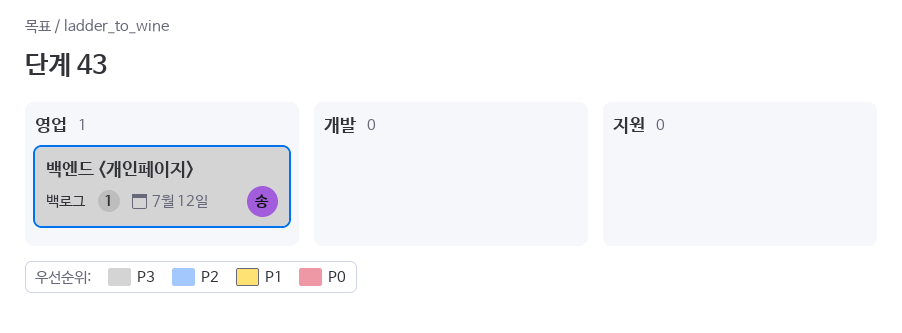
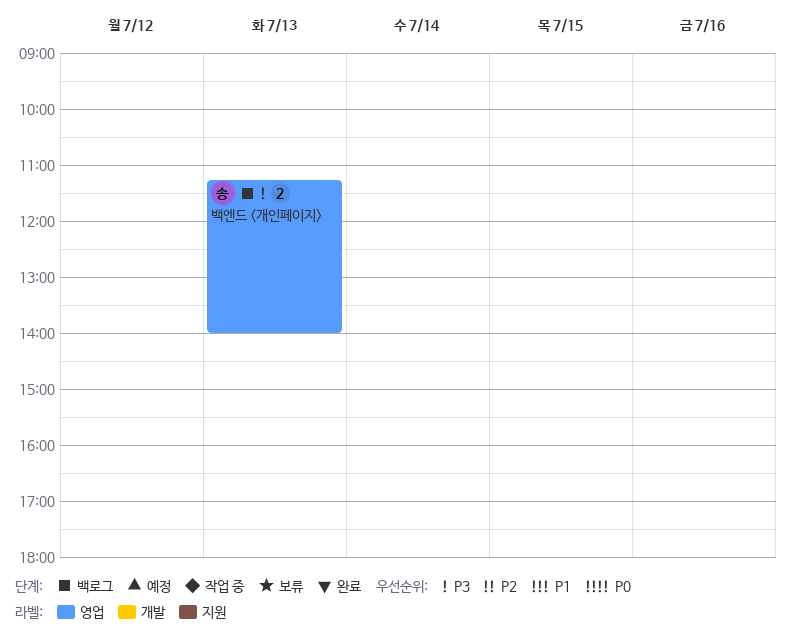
백엔드 <개인페이지>, estimate: 1 -> 2
백엔드 <개인페이지>, day: Jul 12 -> Jul 13

